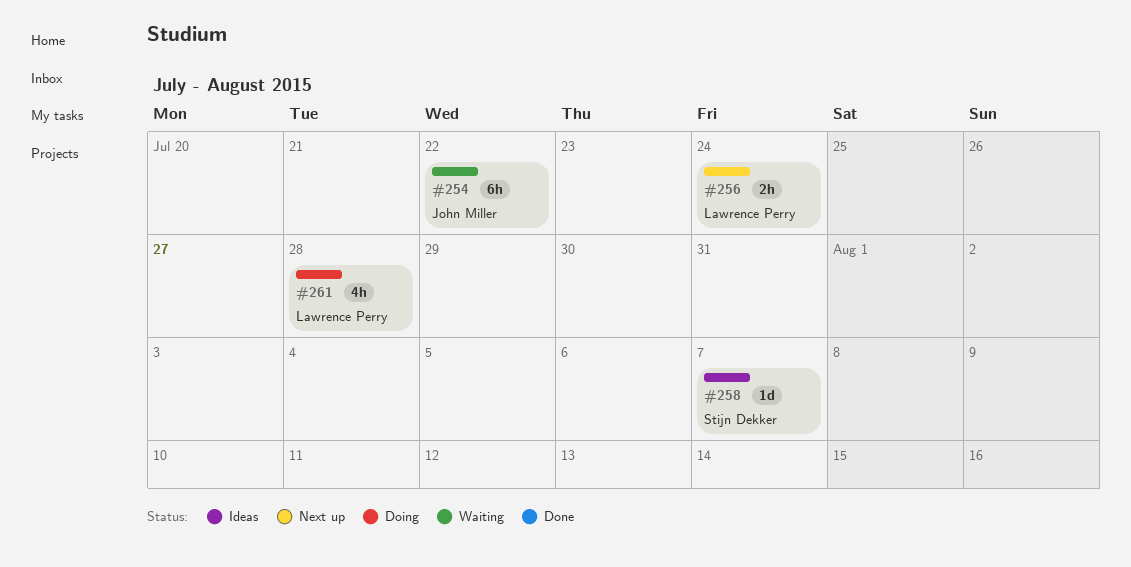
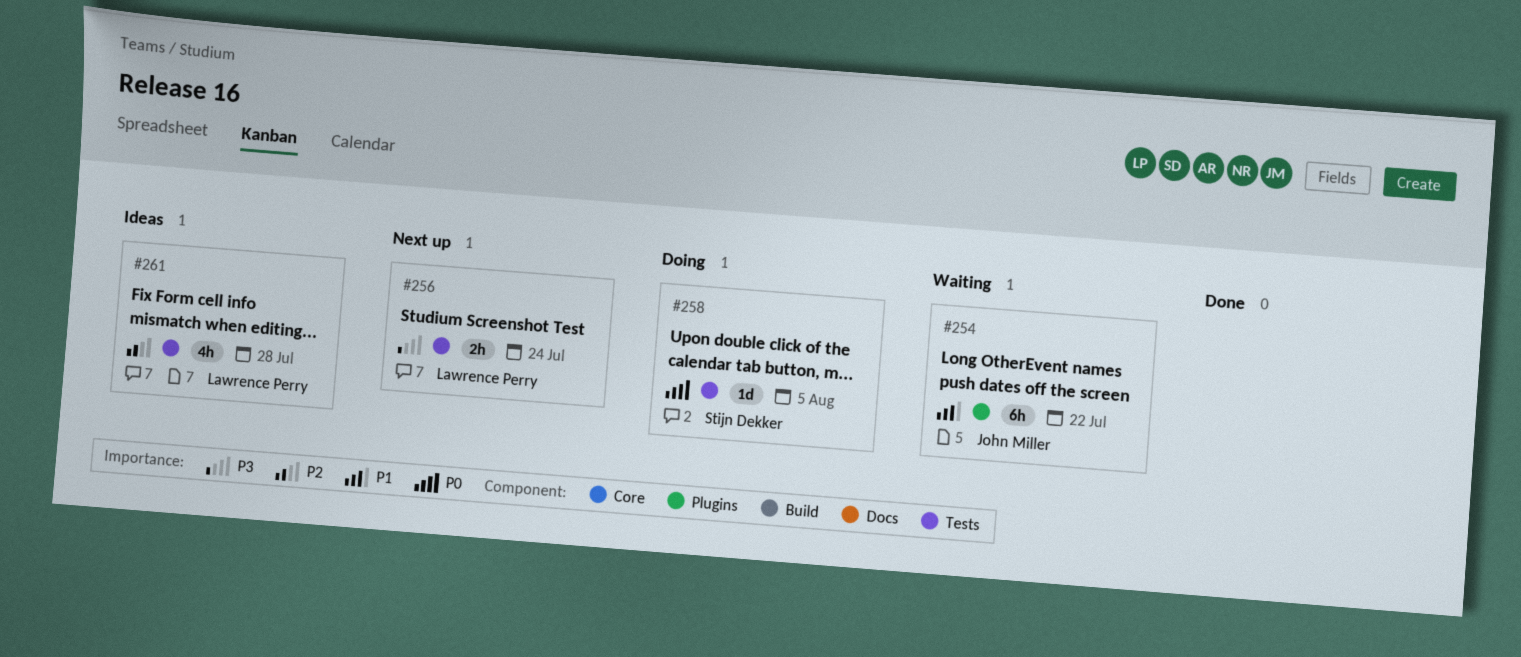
#258, status: Ideas -> Doing
#258, due: Aug 7 -> Aug 5
#261, status: Doing -> Ideas

